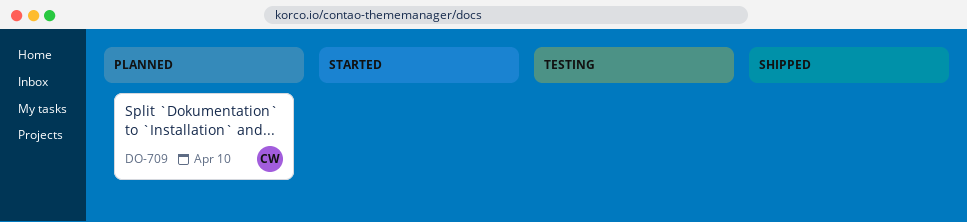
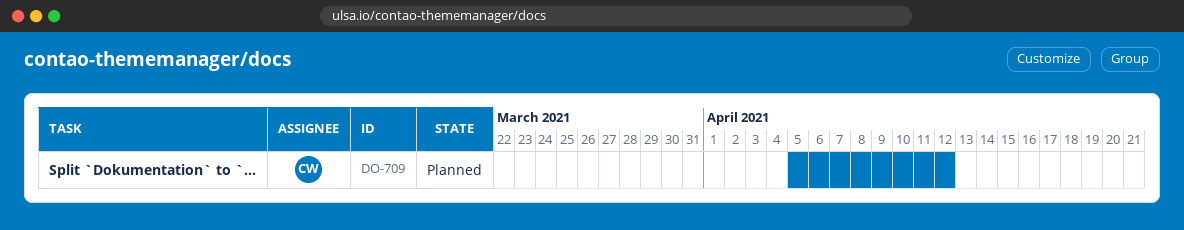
DO-709, due: Apr 10 -> Apr 12

